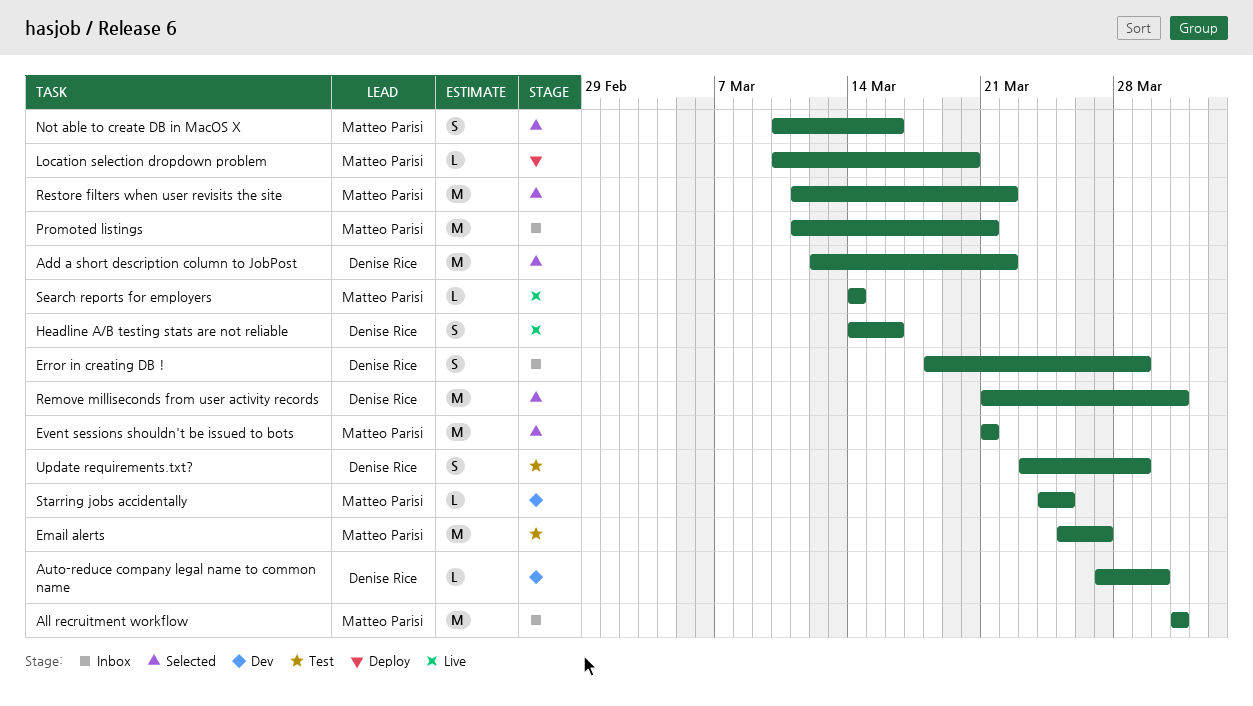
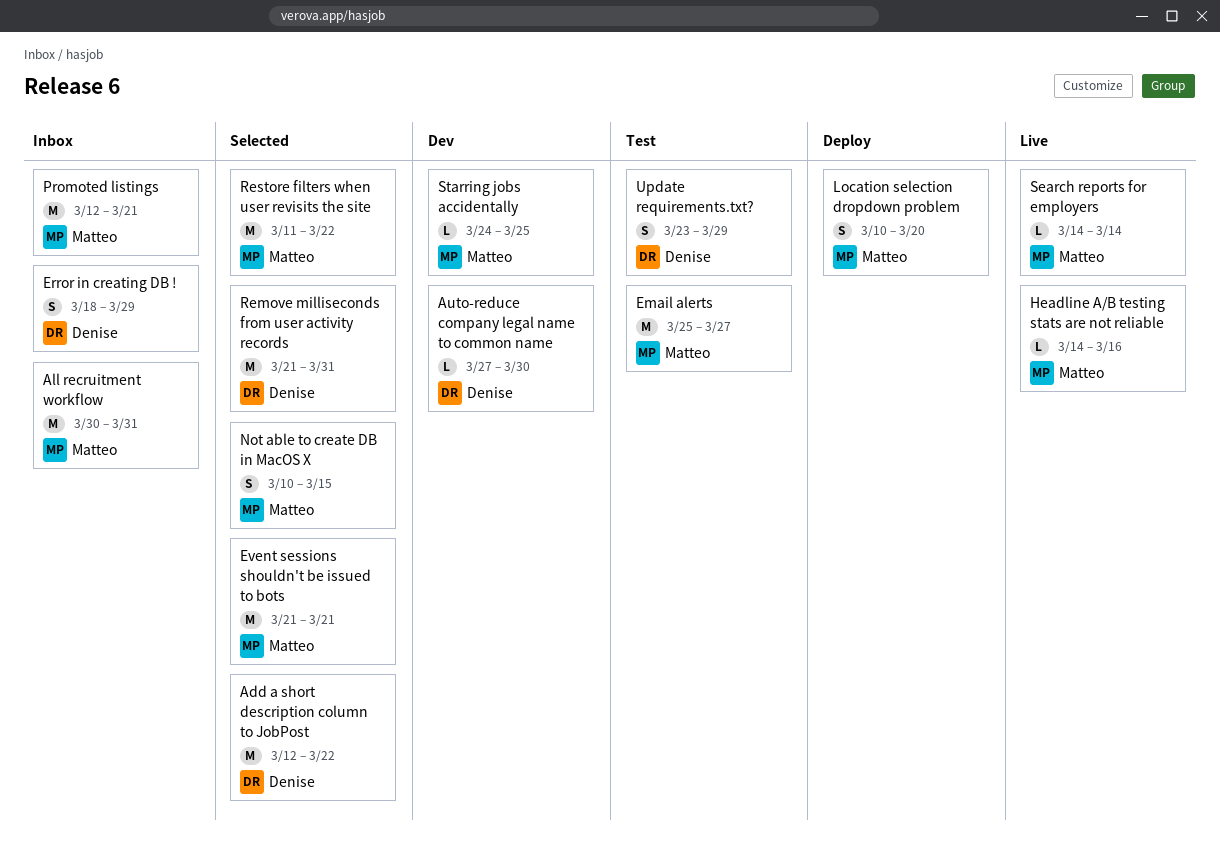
All recruitment workflow, start: Mar 31 -> Mar 30
Headline A/B testing stats are not reliable, owner: Denise Rice -> Matteo Parisi
Headline A/B testing stats are not reliable, estimate: S -> L
Location selection dropdown problem, estimate: L -> S
Not able to create DB in MacOS X, due: Mar 16 -> Mar 15
Promoted listings, start: Mar 11 -> Mar 12

